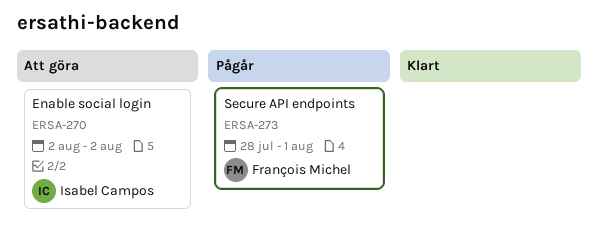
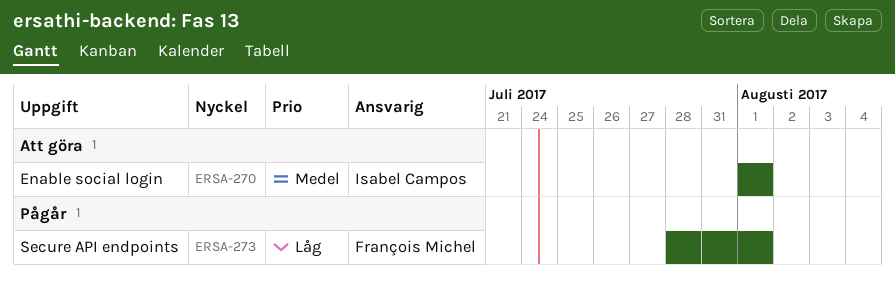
ERSA-270, start: Aug 2 -> Aug 1
ERSA-270, due: Aug 2 -> Aug 1

